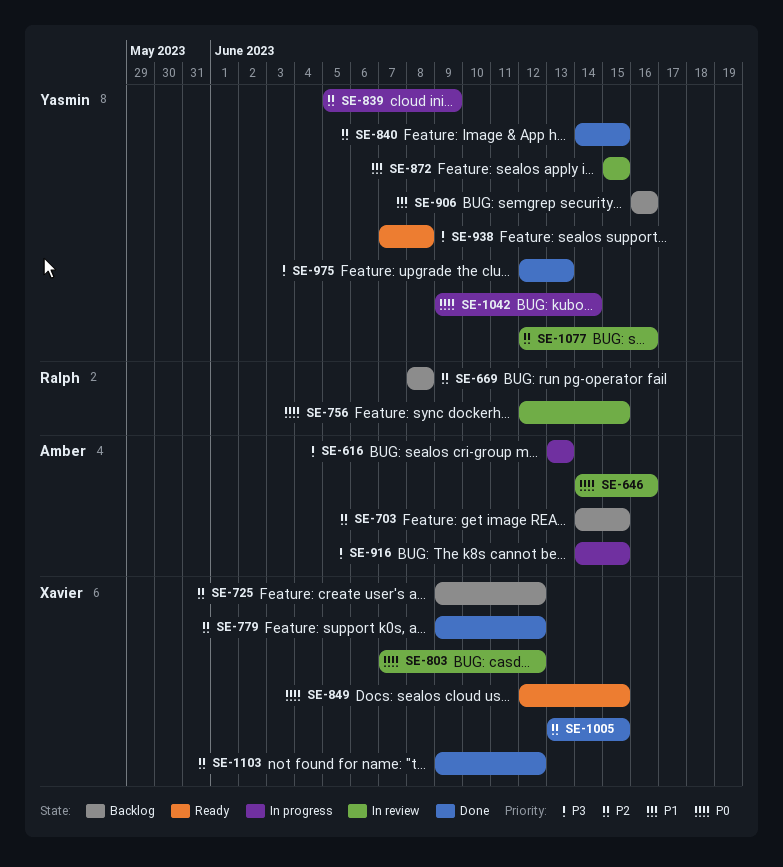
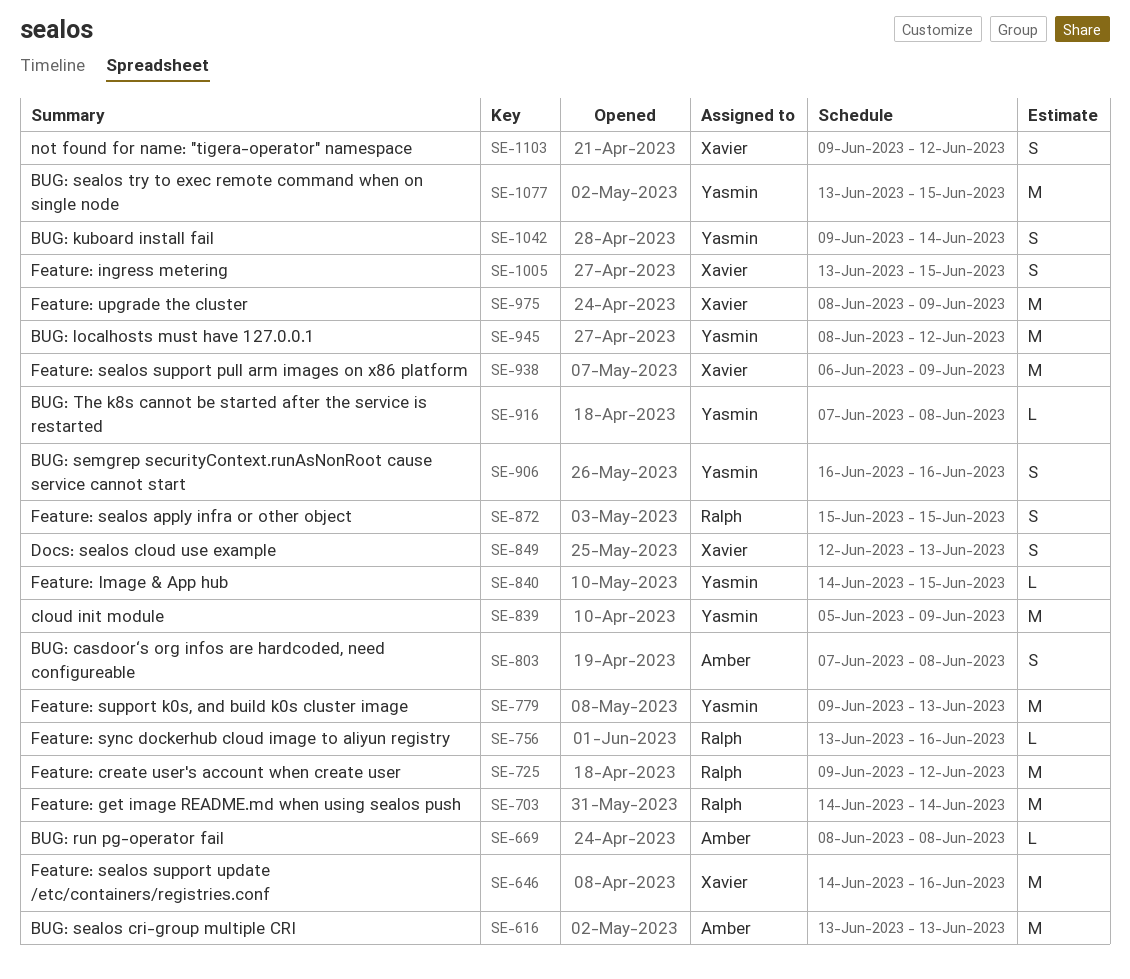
SE-646, owner: Amber -> Xavier
SE-669, owner: Ralph -> Amber
SE-703, owner: Amber -> Ralph
SE-703, due: Jun 15 -> Jun 14
SE-725, owner: Xavier -> Ralph
SE-756, start: Jun 12 -> Jun 13
SE-756, due: Jun 15 -> Jun 16
SE-779, owner: Xavier -> Yasmin
SE-779, due: Jun 12 -> Jun 13
SE-803, owner: Xavier -> Amber
SE-803, due: Jun 12 -> Jun 8
SE-849, due: Jun 15 -> Jun 13
SE-872, owner: Yasmin -> Ralph
SE-916, owner: Amber -> Yasmin
SE-916, start: Jun 14 -> Jun 7
SE-916, due: Jun 15 -> Jun 8
SE-938, owner: Yasmin -> Xavier
SE-938, start: Jun 7 -> Jun 6
SE-938, due: Jun 8 -> Jun 9
SE-945: none -> present
SE-975, owner: Yasmin -> Xavier
SE-975, start: Jun 12 -> Jun 8
SE-975, due: Jun 13 -> Jun 9
SE-1077, start: Jun 12 -> Jun 13
SE-1077, due: Jun 16 -> Jun 15

